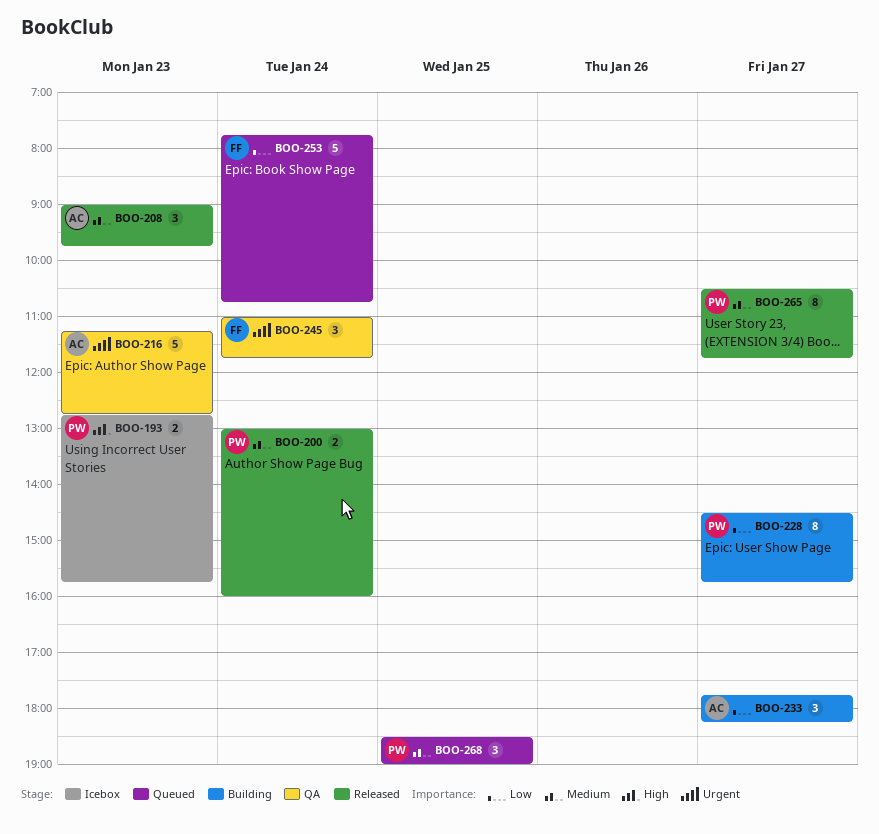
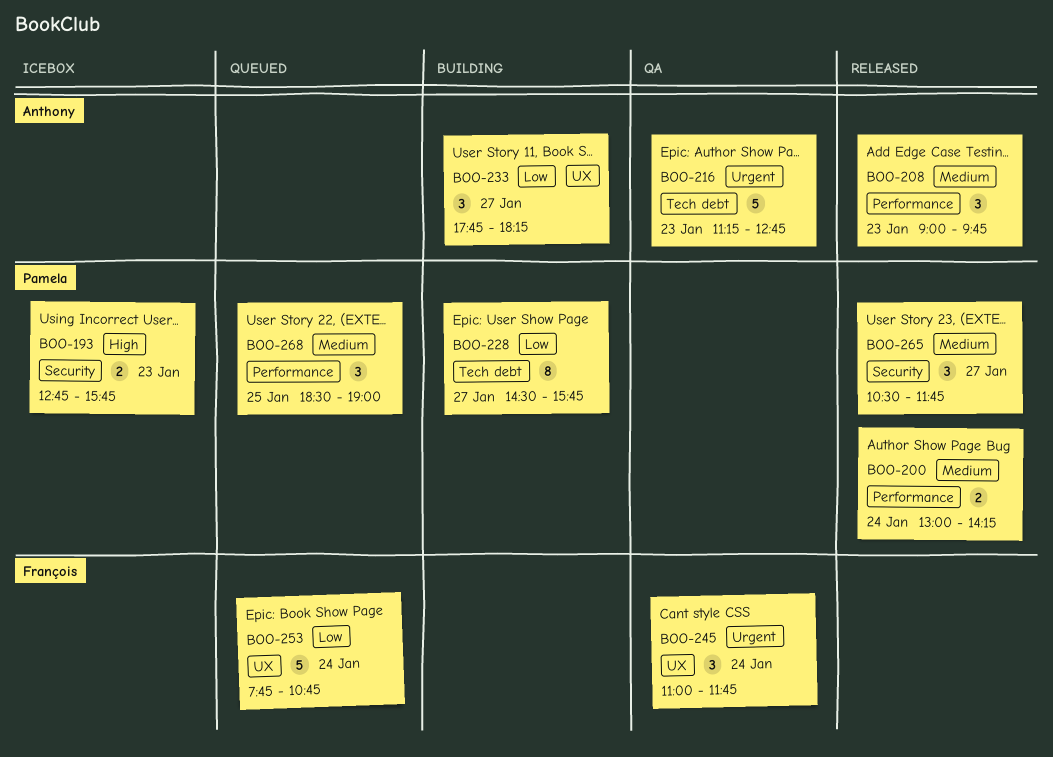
BOO-200, ends: 16:00 -> 14:15
BOO-265, estimate: 8 -> 3

